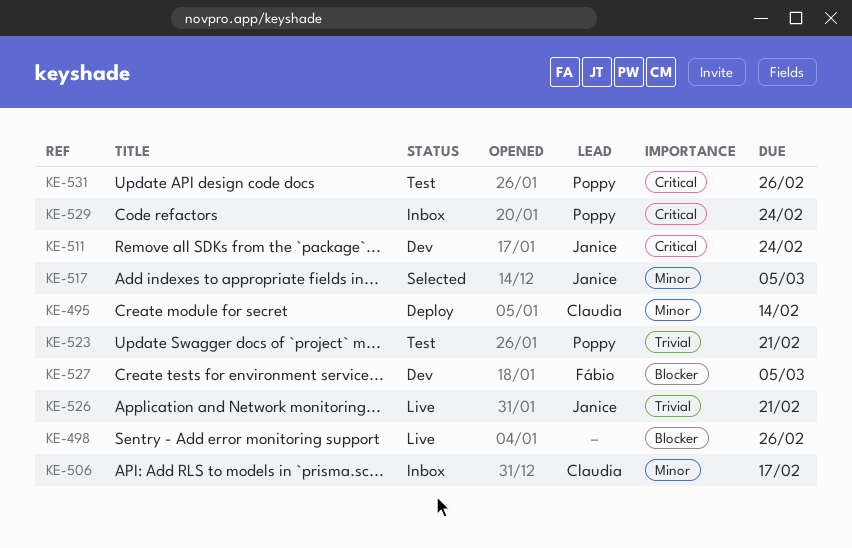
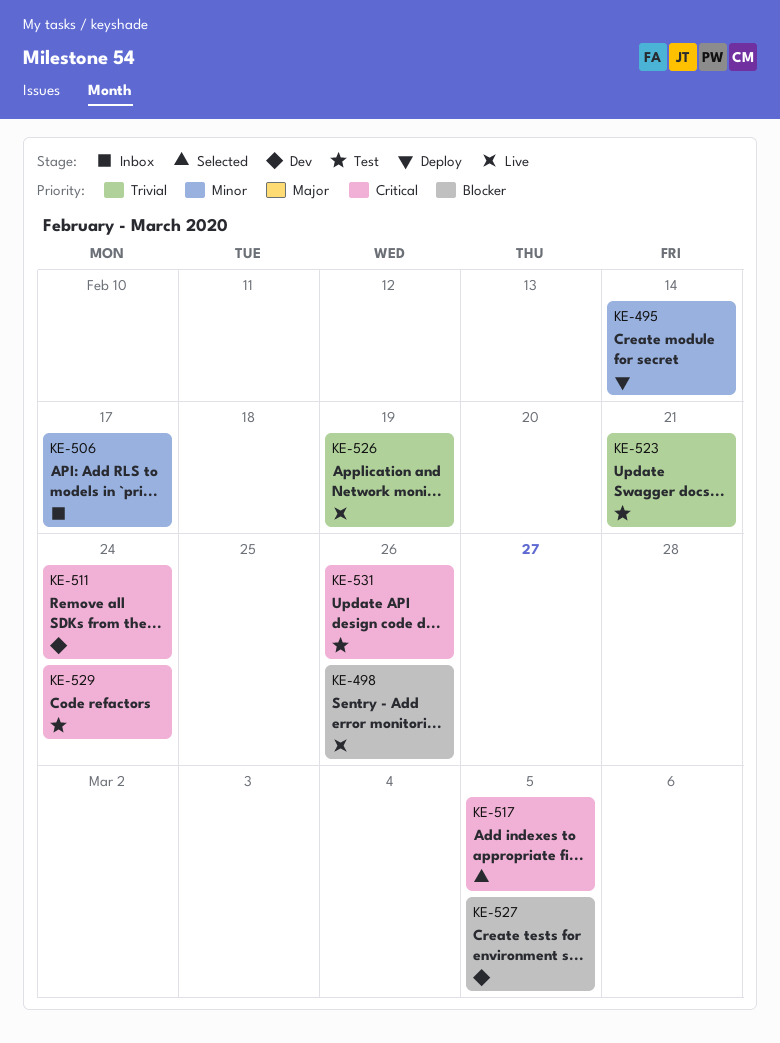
KE-517, priority: Minor -> Critical
KE-526, due: Feb 21 -> Feb 19
KE-529, status: Inbox -> Test

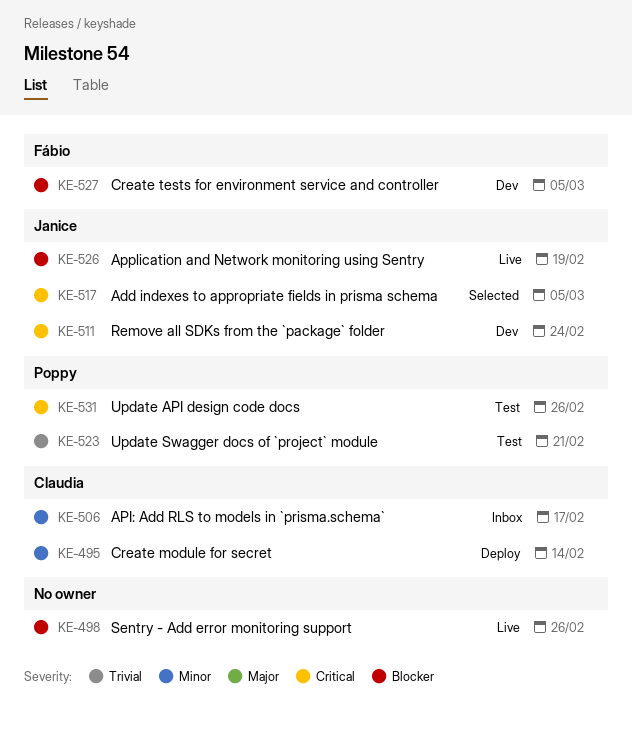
KE-526, priority: Trivial -> Blocker
KE-529: present -> none

